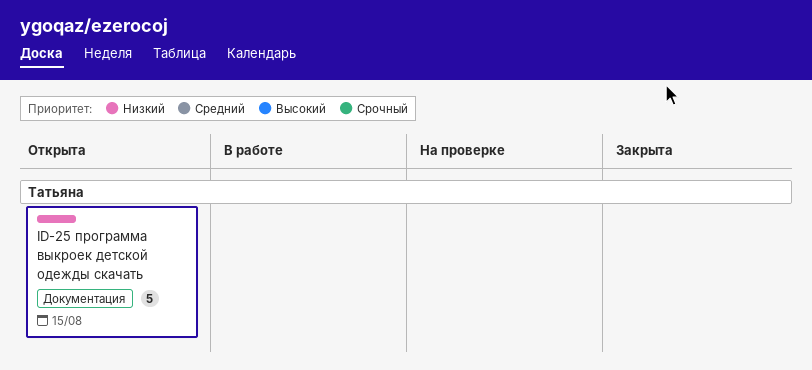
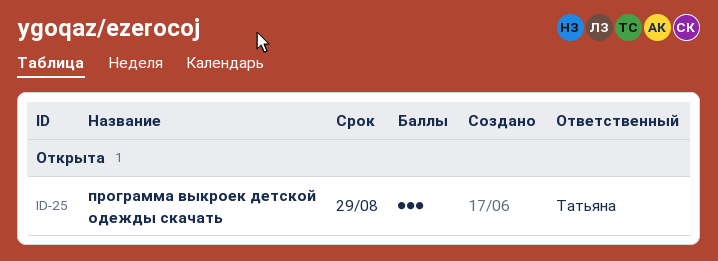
ID-25, estimate: 5 -> 3
ID-25, due: Aug 15 -> Aug 29

